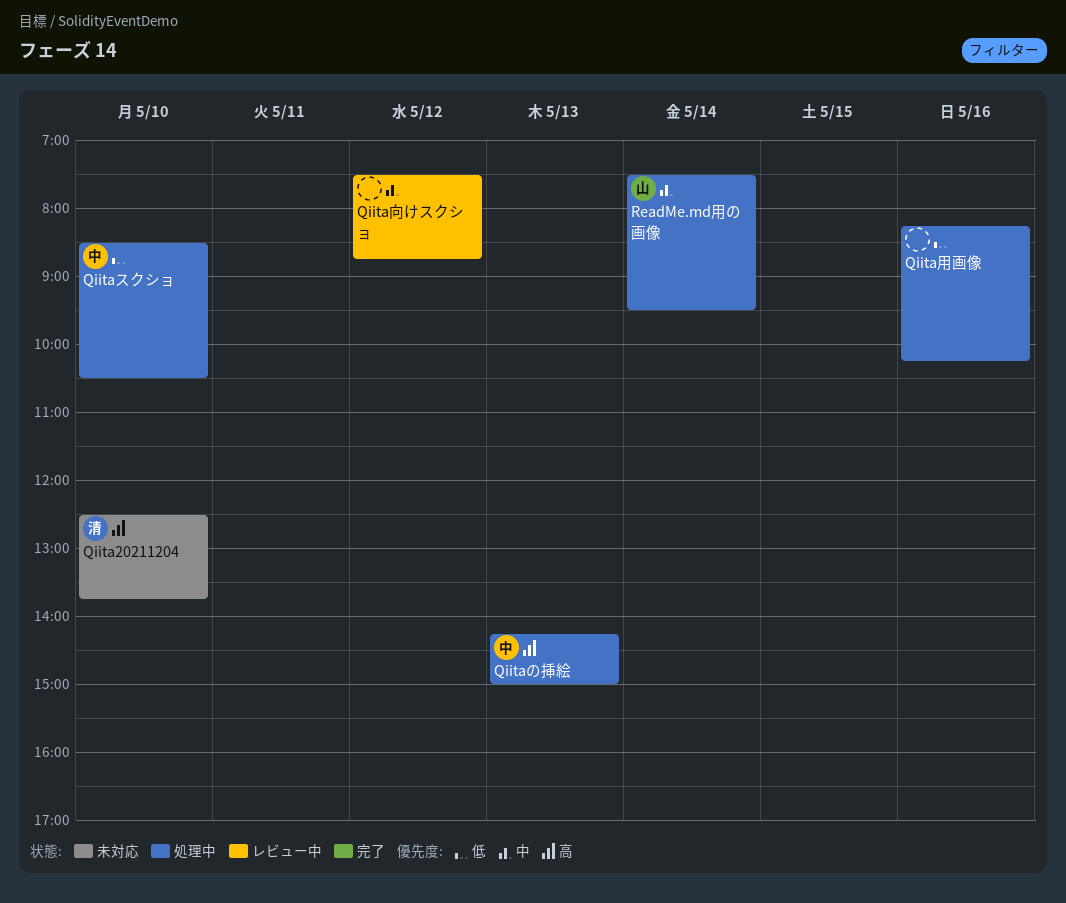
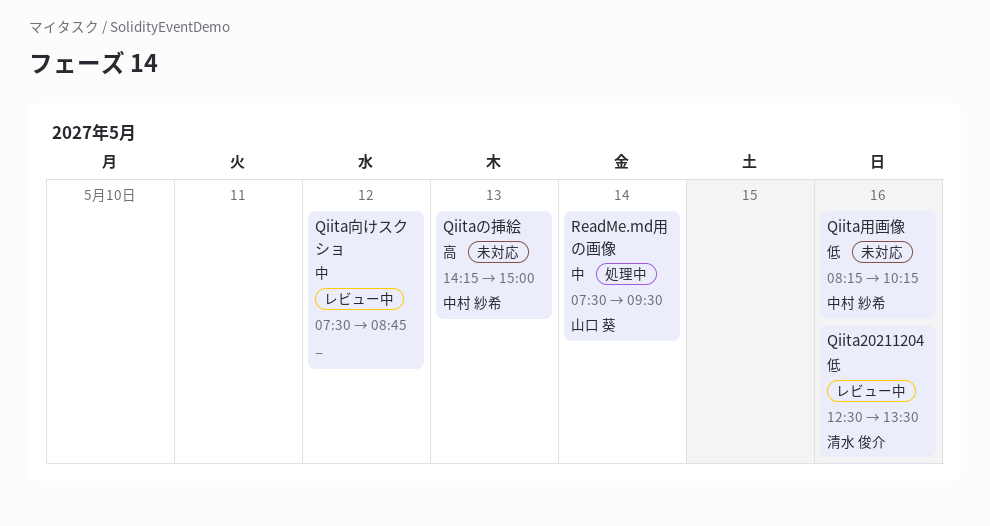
Qiita20211204, status: 未対応 -> レビュー中
Qiita20211204, priority: 高 -> 低
Qiita20211204, day: May 10 -> May 16
Qiita20211204, ends: 13:45 -> 13:30
Qiitaの挿絵, status: 処理中 -> 未対応
Qiitaスクショ: present -> none
Qiita用画像, status: 処理中 -> 未対応
Qiita用画像, owner: none -> 中村 紗希

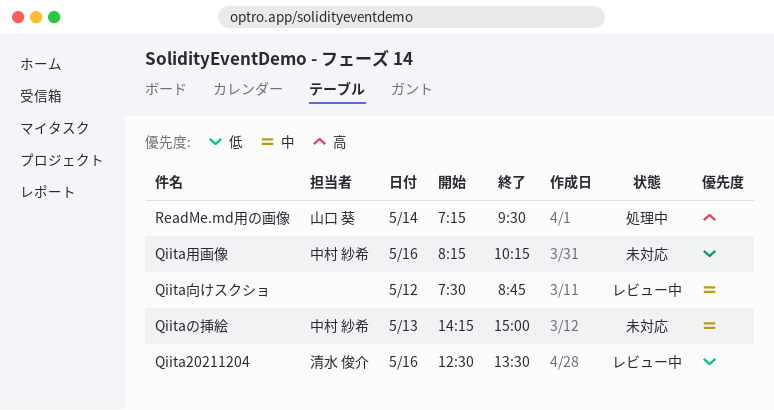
Qiitaの挿絵, priority: 高 -> 中
ReadMe.md用の画像, priority: 中 -> 高
ReadMe.md用の画像, begins: 07:30 -> 07:15

